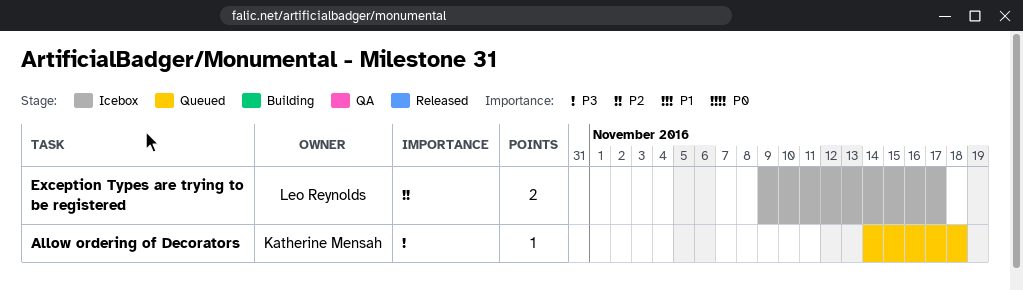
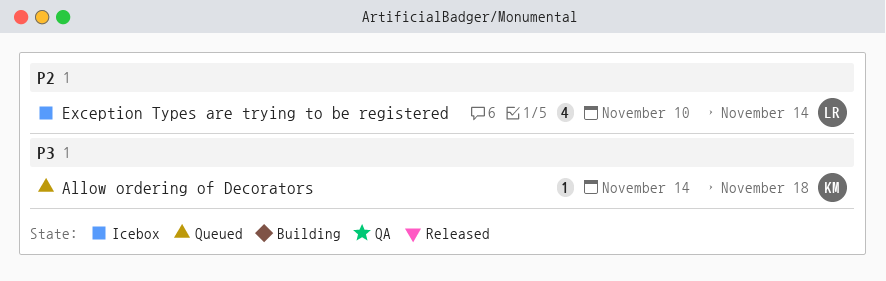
Exception Types are trying to be registered, estimate: 2 -> 4
Exception Types are trying to be registered, start: Nov 9 -> Nov 10
Exception Types are trying to be registered, due: Nov 17 -> Nov 14

